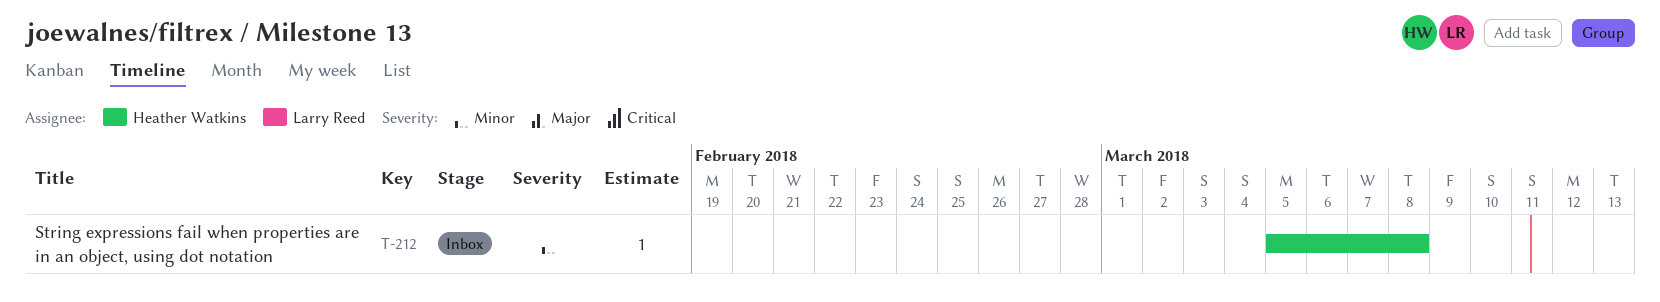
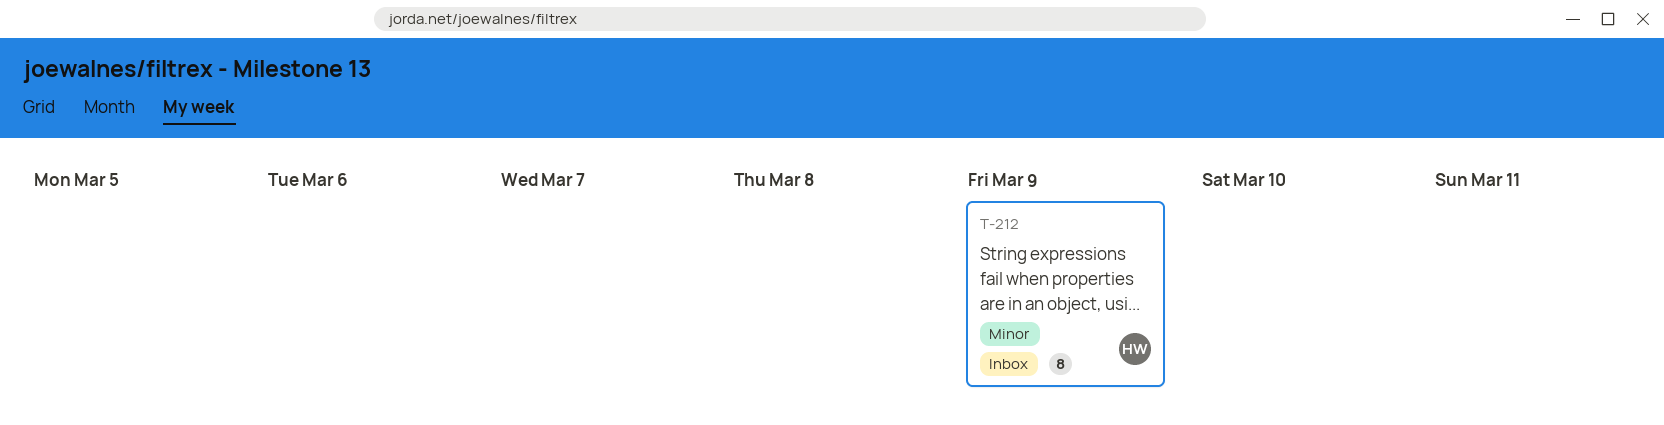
T-212, estimate: 1 -> 8
T-212, due: Mar 8 -> Mar 9

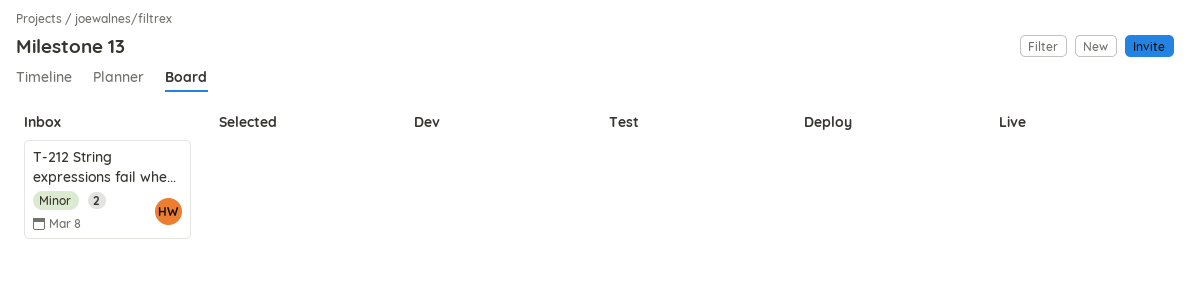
T-212, estimate: 8 -> 2
T-212, due: Mar 9 -> Mar 8

